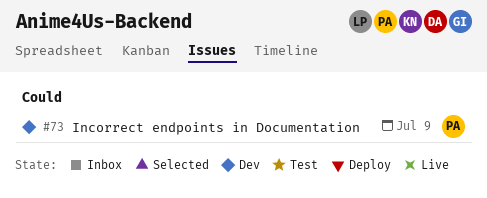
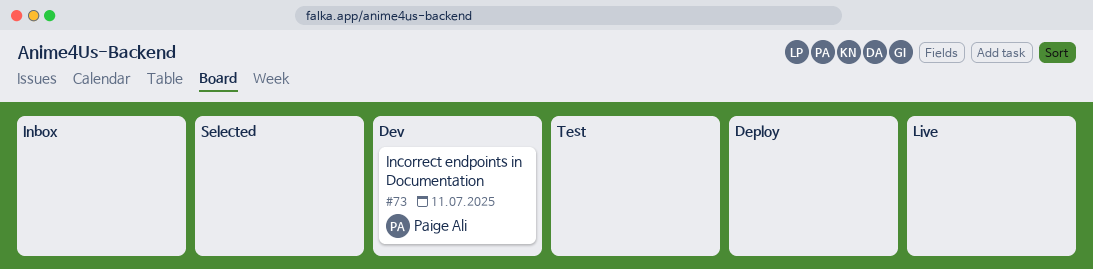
#73, due: Jul 9 -> Jul 11

